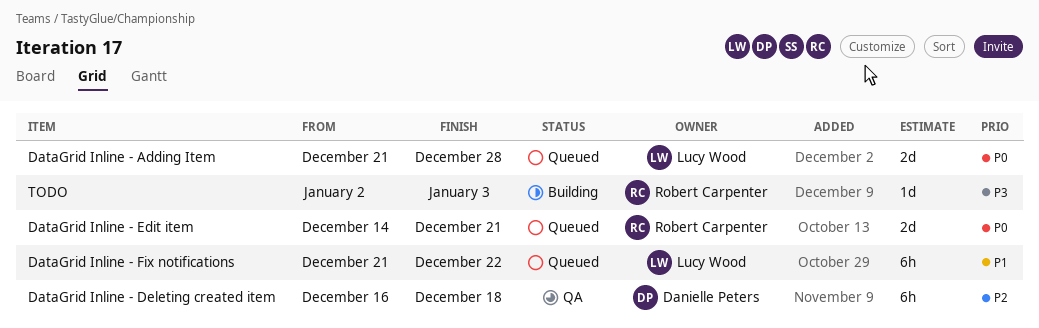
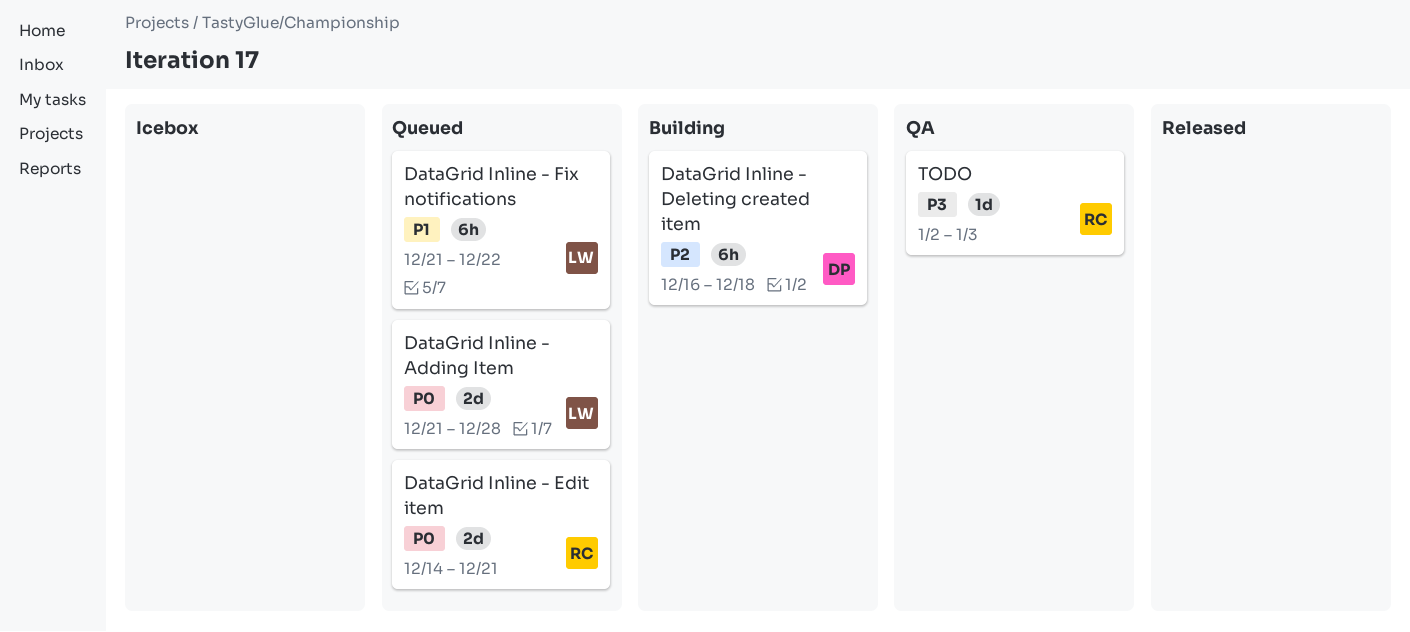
DataGrid Inline - Deleting created item, status: QA -> Building
TODO, status: Building -> QA

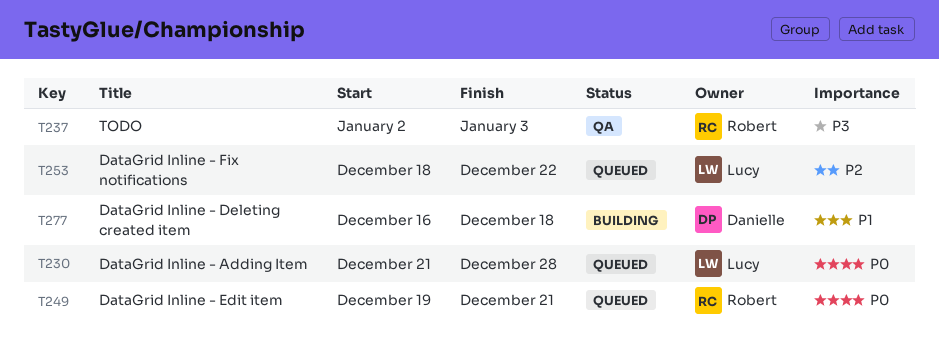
DataGrid Inline - Deleting created item, priority: P2 -> P1
DataGrid Inline - Edit item, start: Dec 14 -> Dec 19
DataGrid Inline - Fix notifications, priority: P1 -> P2
DataGrid Inline - Fix notifications, start: Dec 21 -> Dec 18

